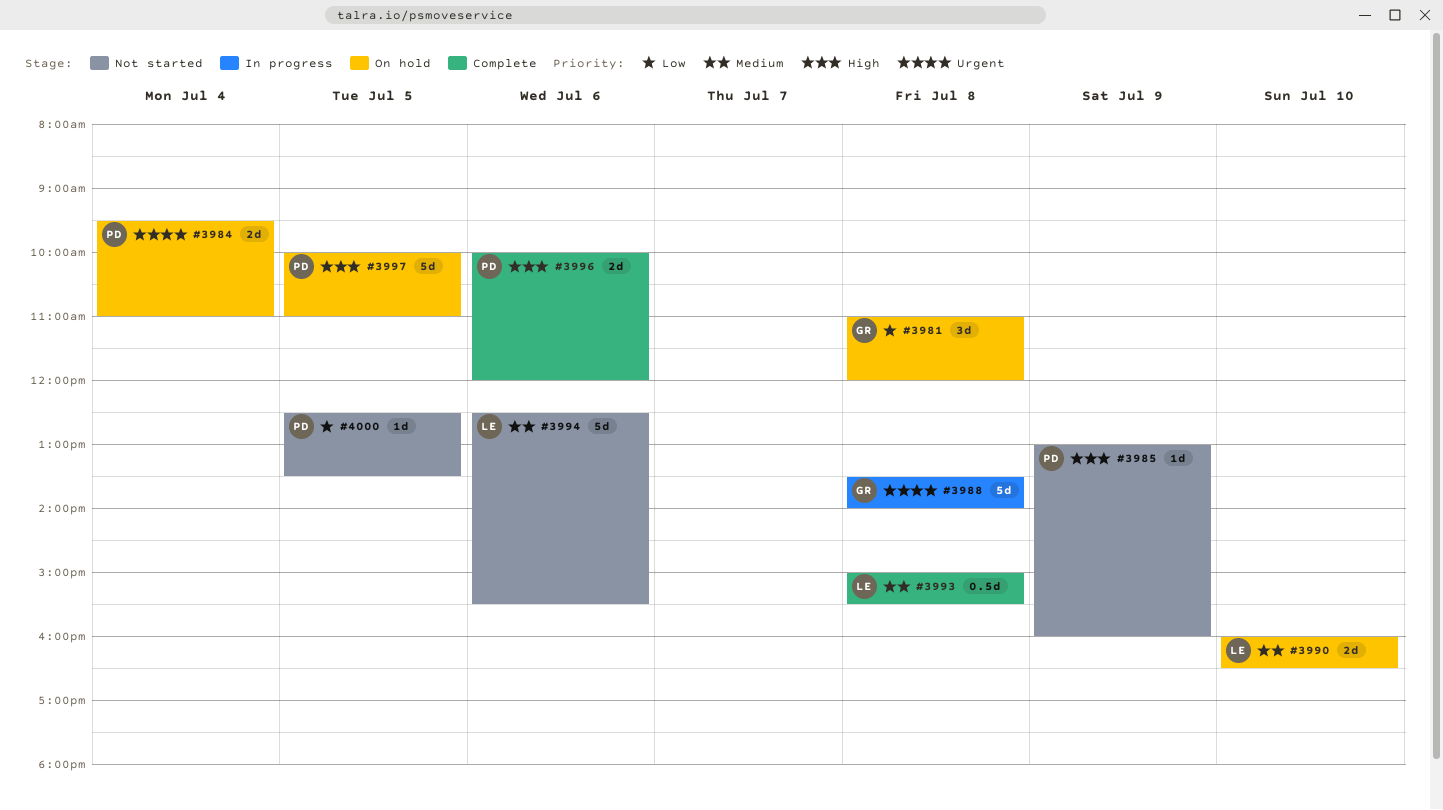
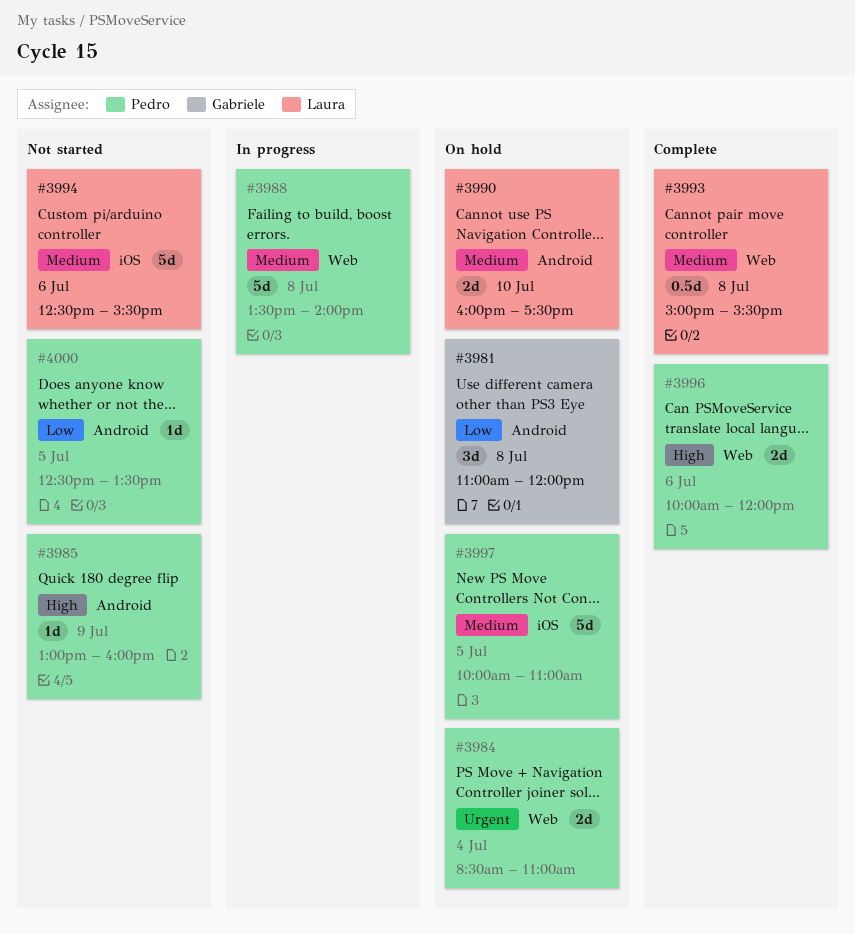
#3984, begins: 09:30 -> 08:30
#3988, owner: Gabriele -> Pedro
#3988, priority: Urgent -> Medium
#3990, ends: 16:30 -> 17:30
#3997, priority: High -> Medium

